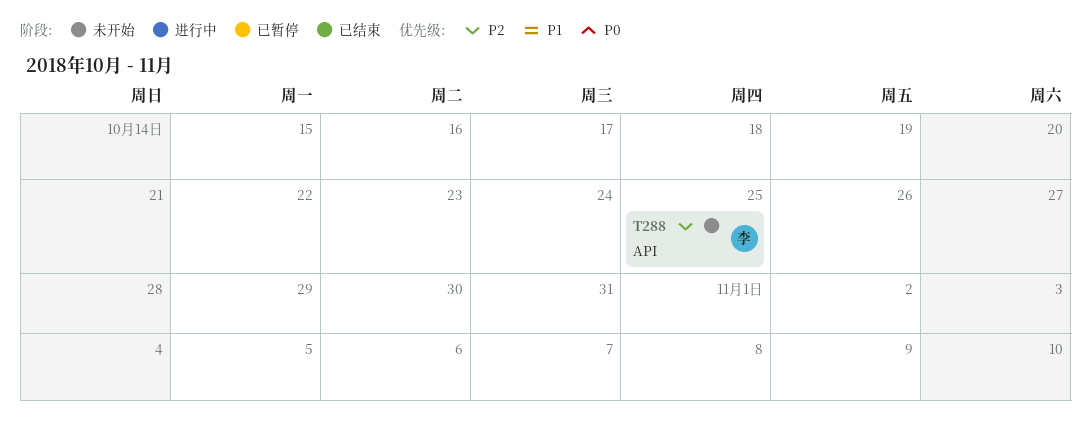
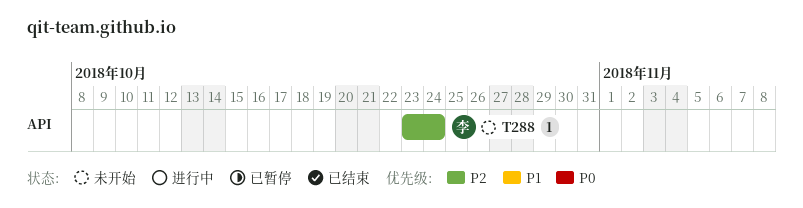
T288, due: Oct 25 -> Oct 24

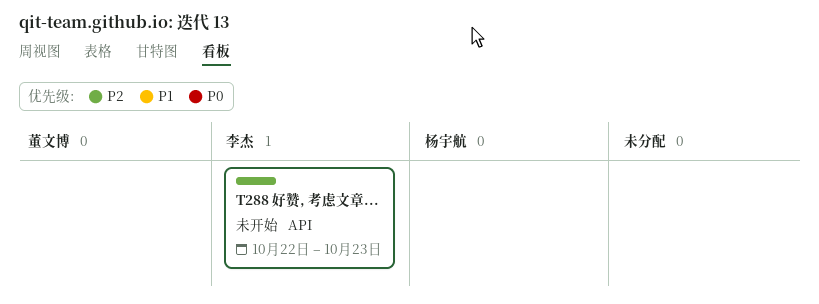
T288, start: Oct 23 -> Oct 22
T288, due: Oct 24 -> Oct 23

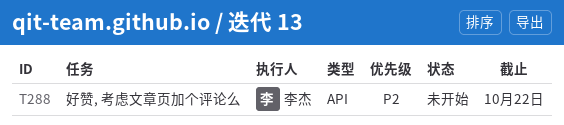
T288, due: Oct 23 -> Oct 22

